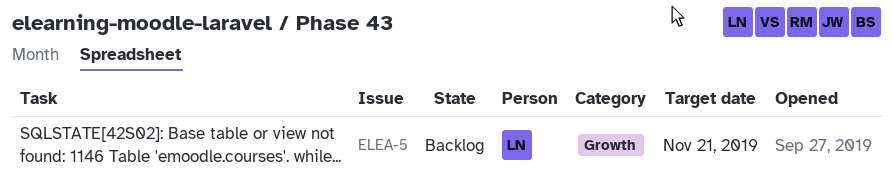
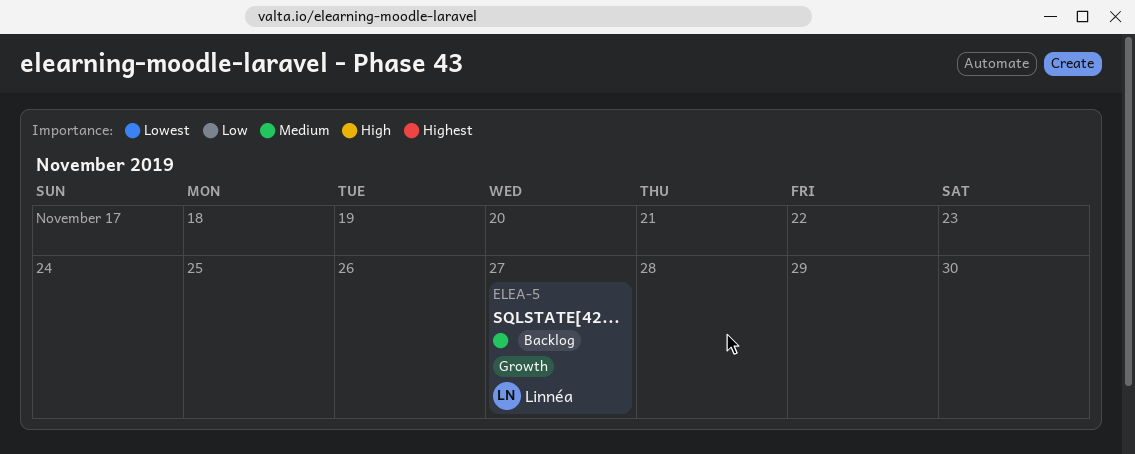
ELEA-5, due: Nov 21 -> Nov 27

